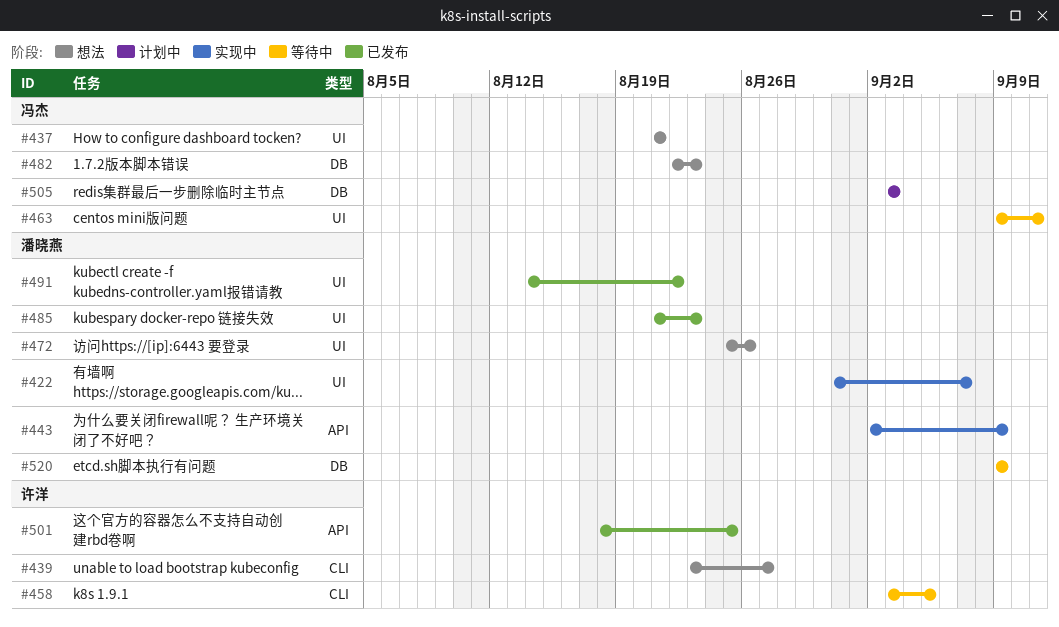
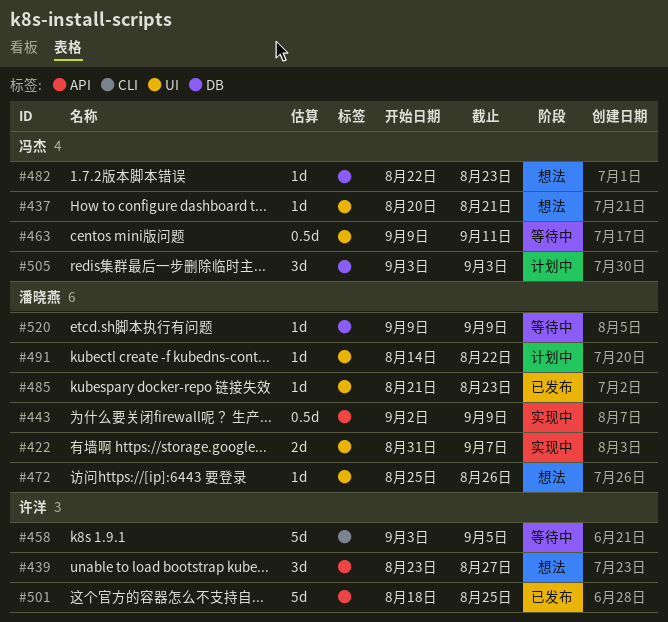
#437, start: Aug 21 -> Aug 20
#439, label: CLI -> API
#491, status: 已发布 -> 计划中

